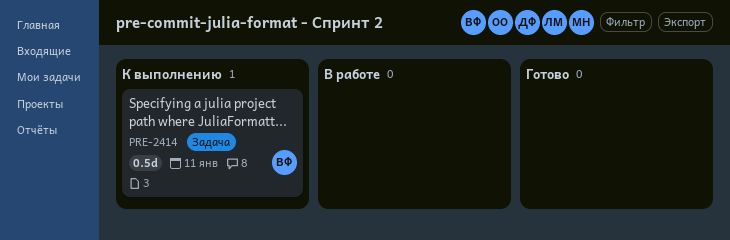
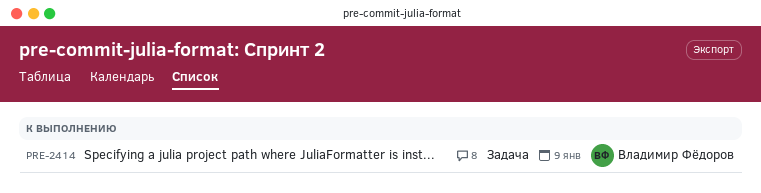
PRE-2414, due: Jan 11 -> Jan 9

